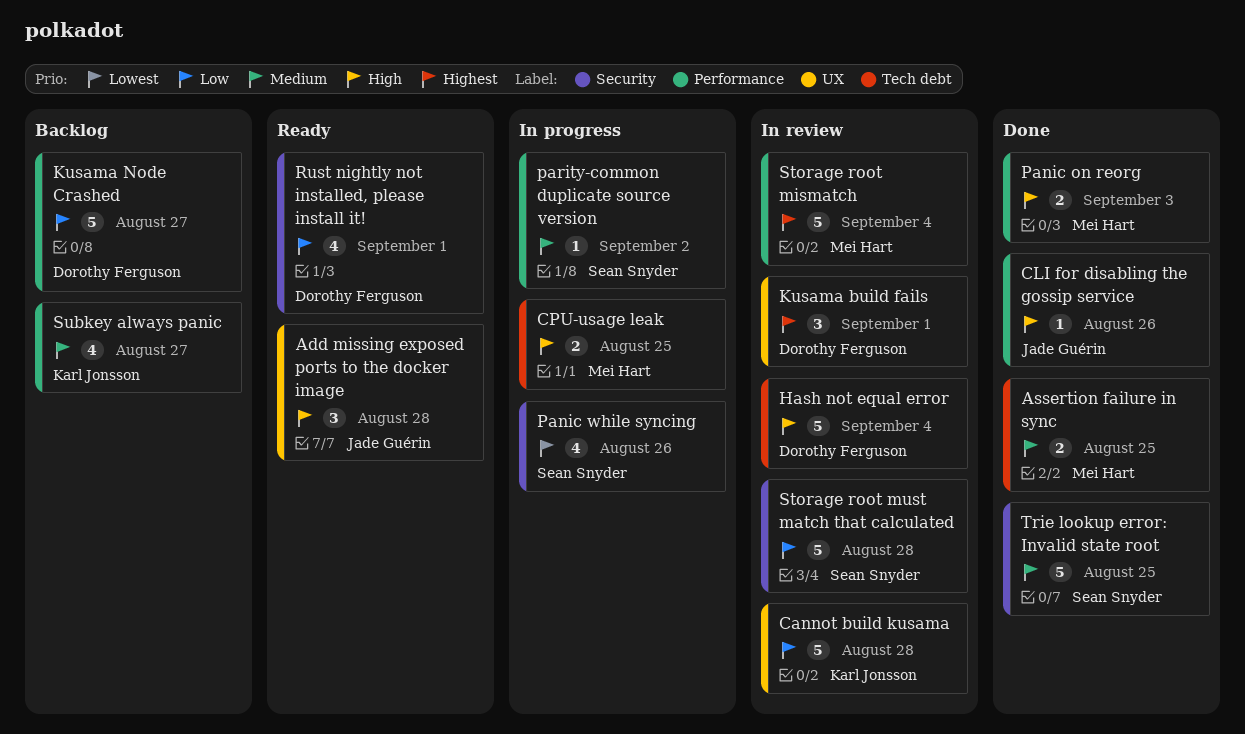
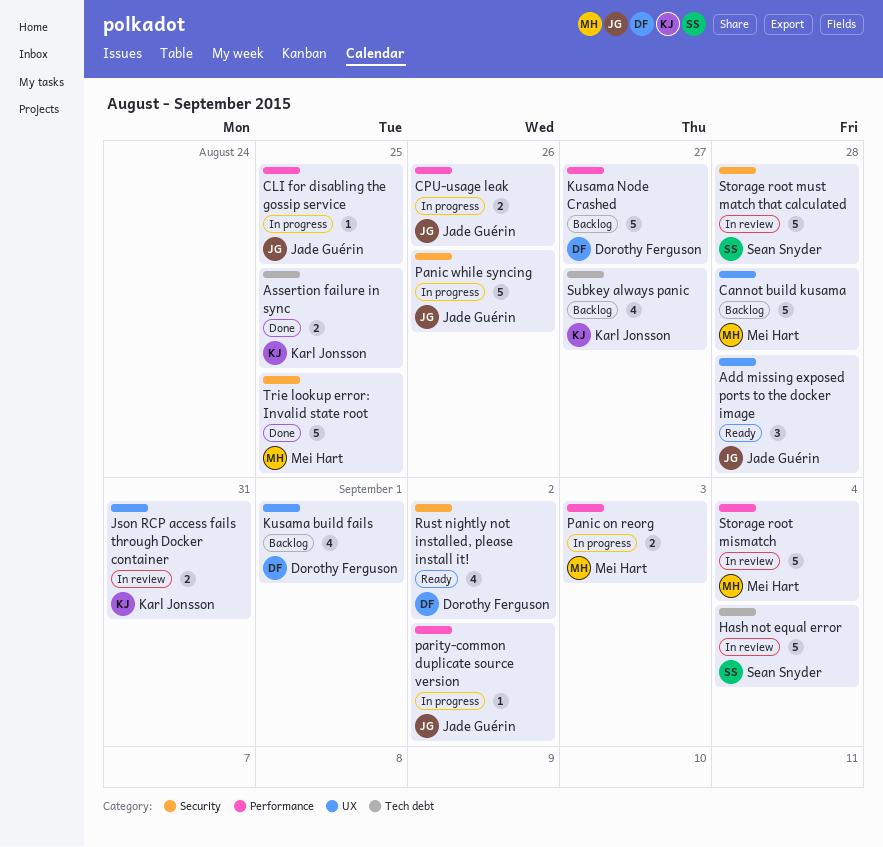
Assertion failure in sync, owner: Mei Hart -> Karl Jonsson
Cannot build kusama, status: In review -> Backlog
Cannot build kusama, owner: Karl Jonsson -> Mei Hart
CLI for disabling the gossip service, status: Done -> In progress
CLI for disabling the gossip service, due: Aug 26 -> Aug 25
CPU-usage leak, owner: Mei Hart -> Jade Guérin
CPU-usage leak, label: Tech debt -> Performance
CPU-usage leak, due: Aug 25 -> Aug 26
Hash not equal error, owner: Dorothy Ferguson -> Sean Snyder
Json RCP access fails through Docker container: none -> present
Kusama build fails, status: In review -> Backlog
Kusama build fails, estimate: 3 -> 4
Panic on reorg, status: Done -> In progress
Panic while syncing, owner: Sean Snyder -> Jade Guérin
Panic while syncing, estimate: 4 -> 5
parity-common duplicate source version, owner: Sean Snyder -> Jade Guérin
Rust nightly not installed, please install it!, due: Sep 1 -> Sep 2
Subkey always panic, label: Performance -> Tech debt
Trie lookup error: Invalid state root, owner: Sean Snyder -> Mei Hart

